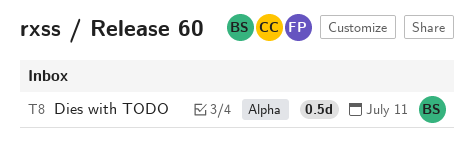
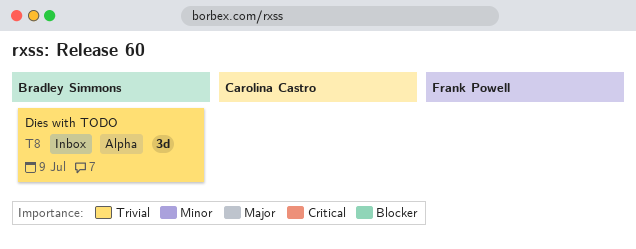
T8, estimate: 0.5d -> 3d
T8, due: Jul 11 -> Jul 9

